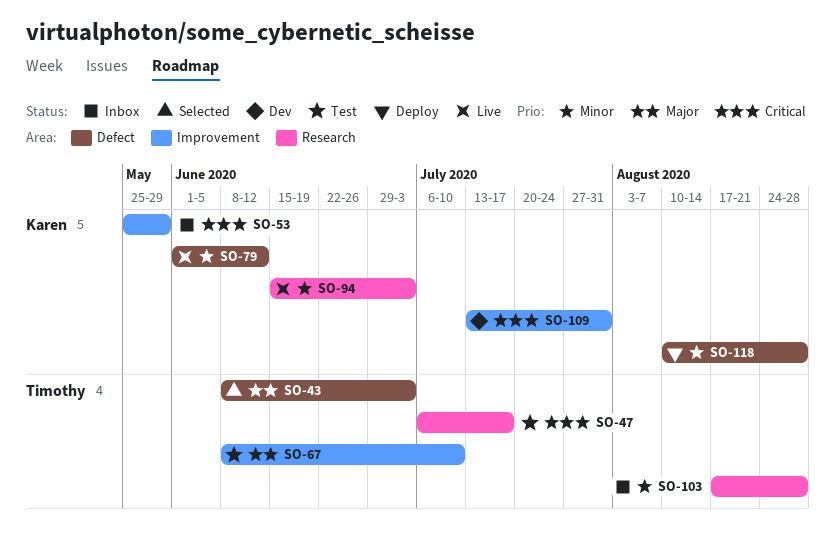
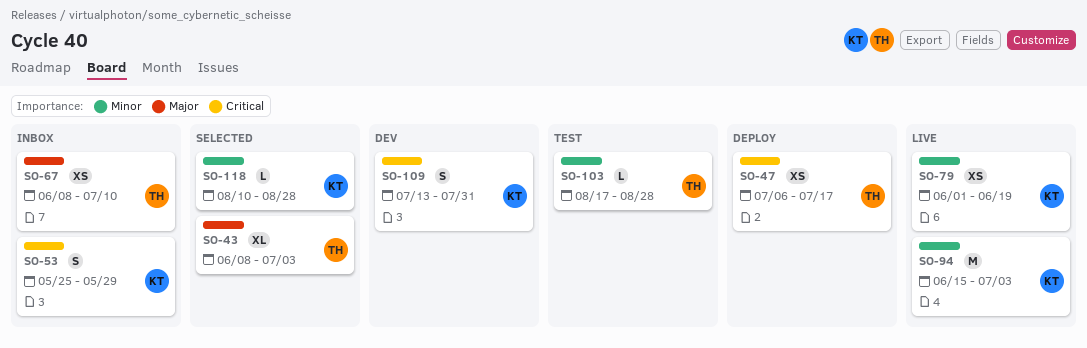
SO-47, status: Test -> Deploy
SO-67, status: Test -> Inbox
SO-79, due: Jun 12 -> Jun 19
SO-103, status: Inbox -> Test
SO-118, status: Deploy -> Selected

